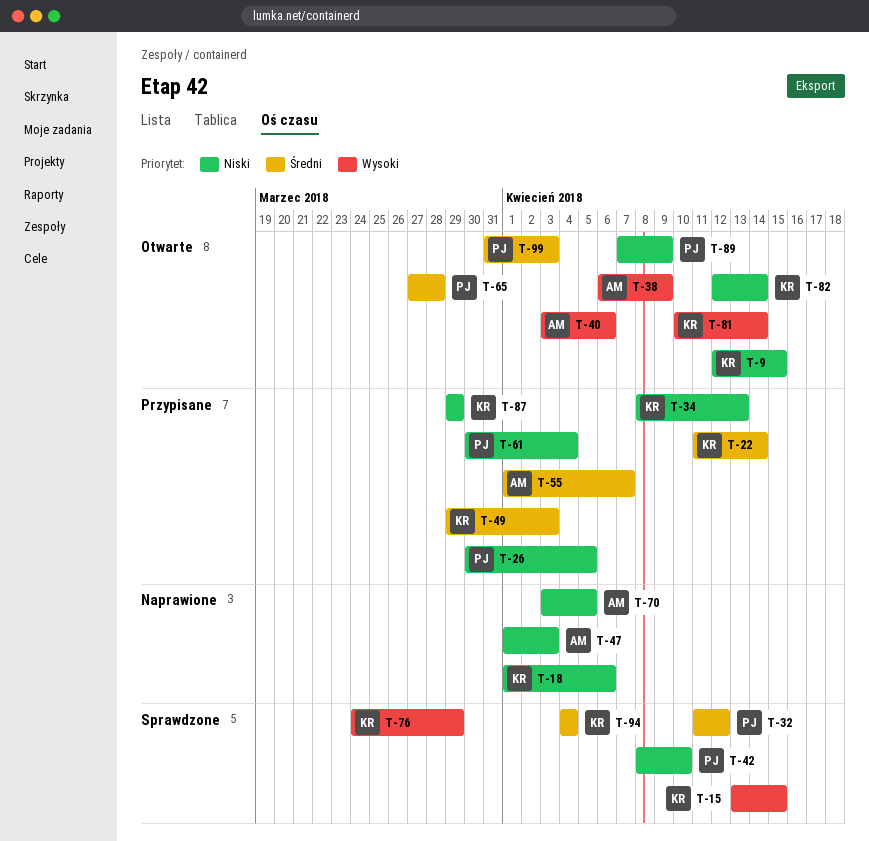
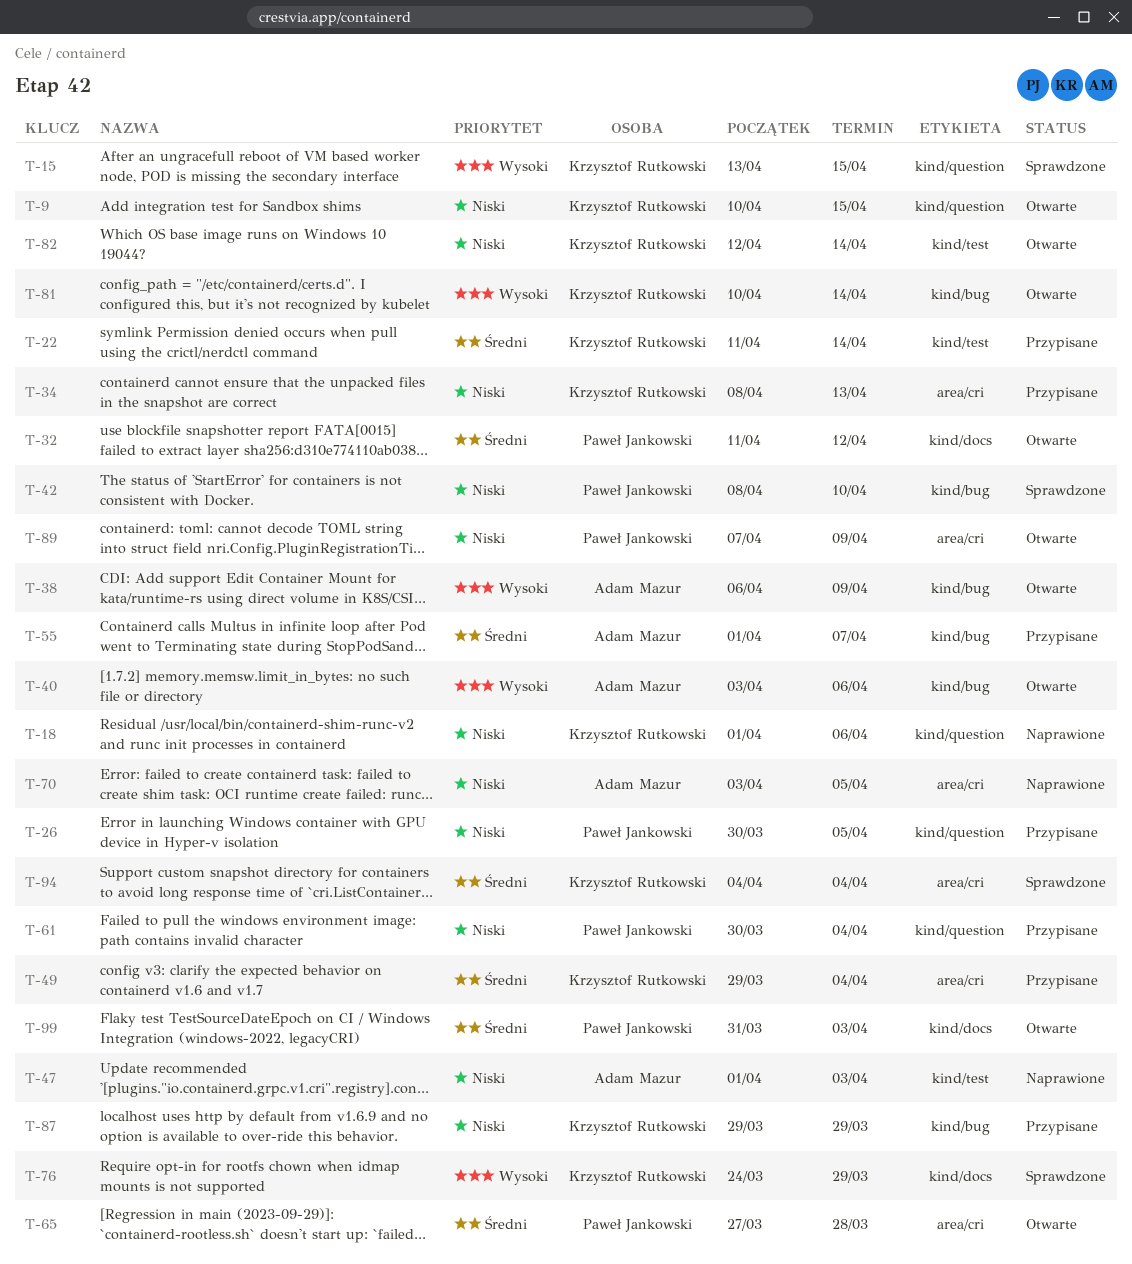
T-9, start: Apr 12 -> Apr 10
T-32, status: Sprawdzone -> Otwarte
T-49, due: Apr 3 -> Apr 4

